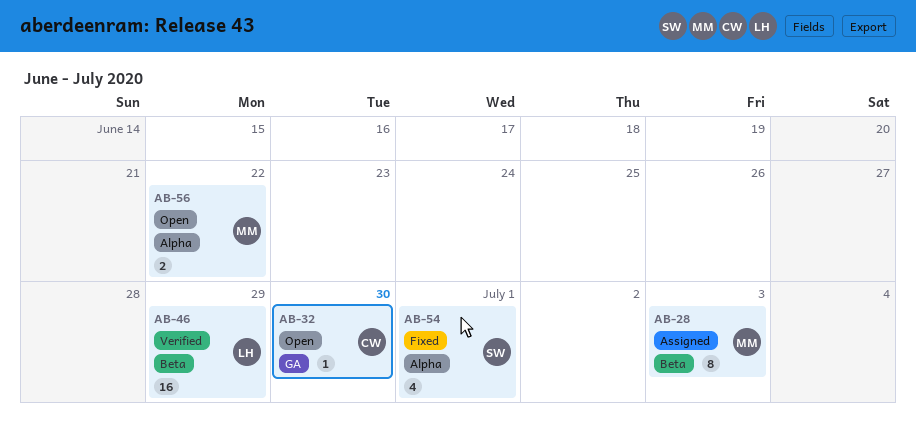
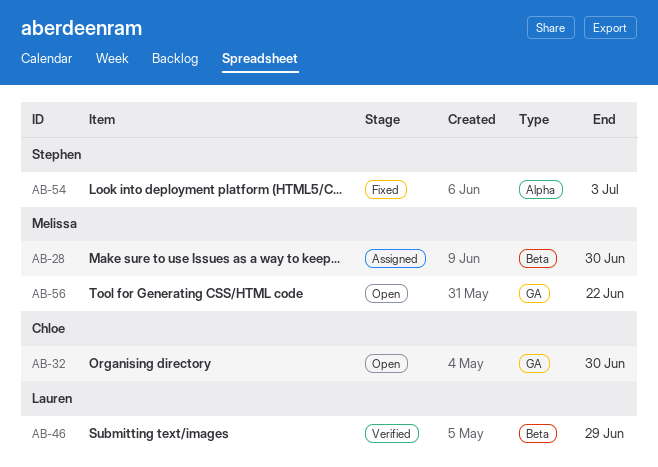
AB-28, due: Jul 3 -> Jun 30
AB-54, due: Jul 1 -> Jul 3
AB-56, label: Alpha -> GA

